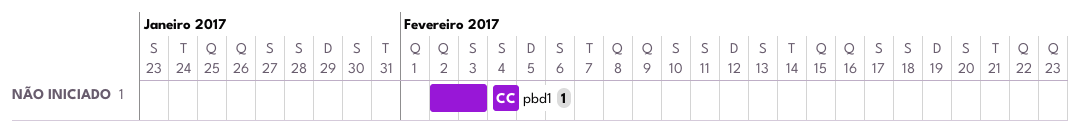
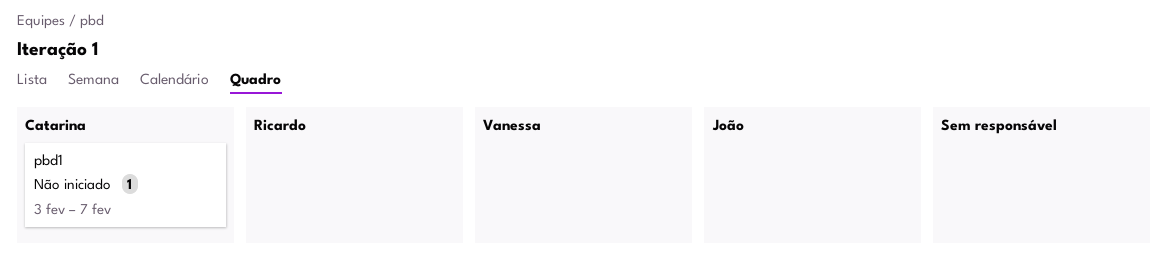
pbd1, start: Feb 2 -> Feb 3
pbd1, due: Feb 3 -> Feb 7

